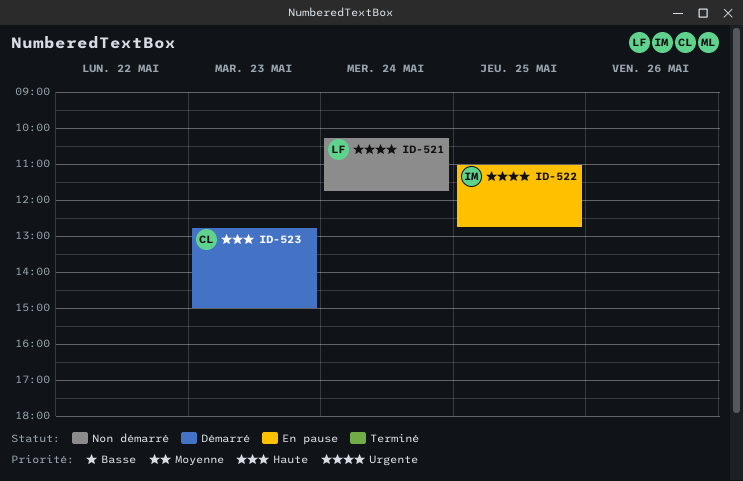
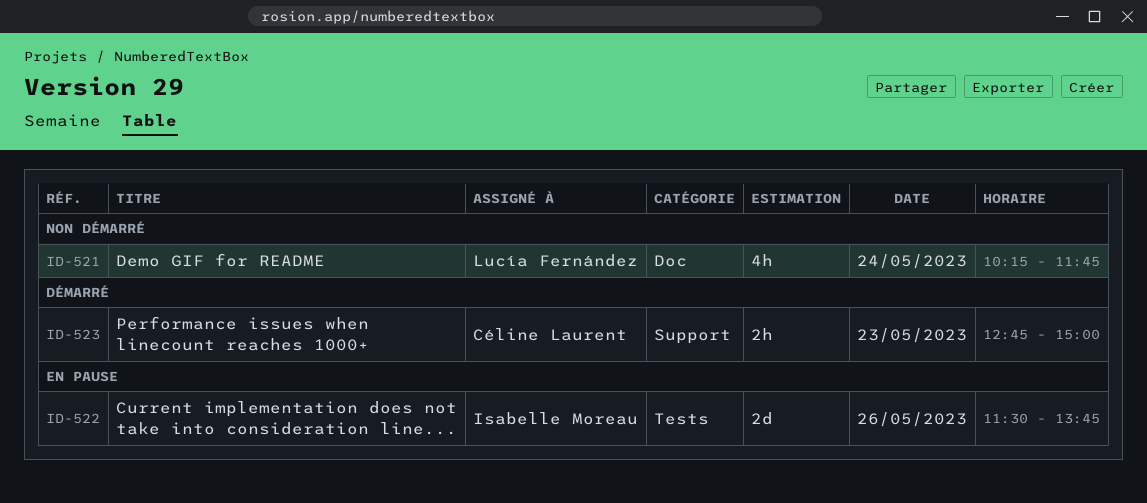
ID-522, day: May 25 -> May 26
ID-522, begins: 11:00 -> 11:30
ID-522, ends: 12:45 -> 13:45

